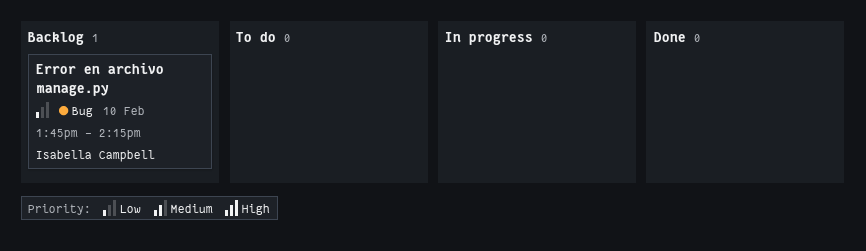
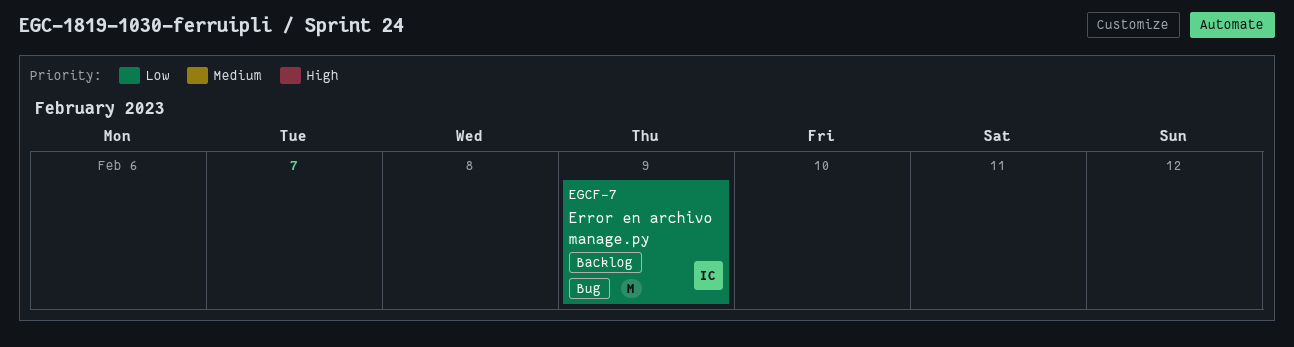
Error en archivo manage.py, day: Feb 10 -> Feb 9

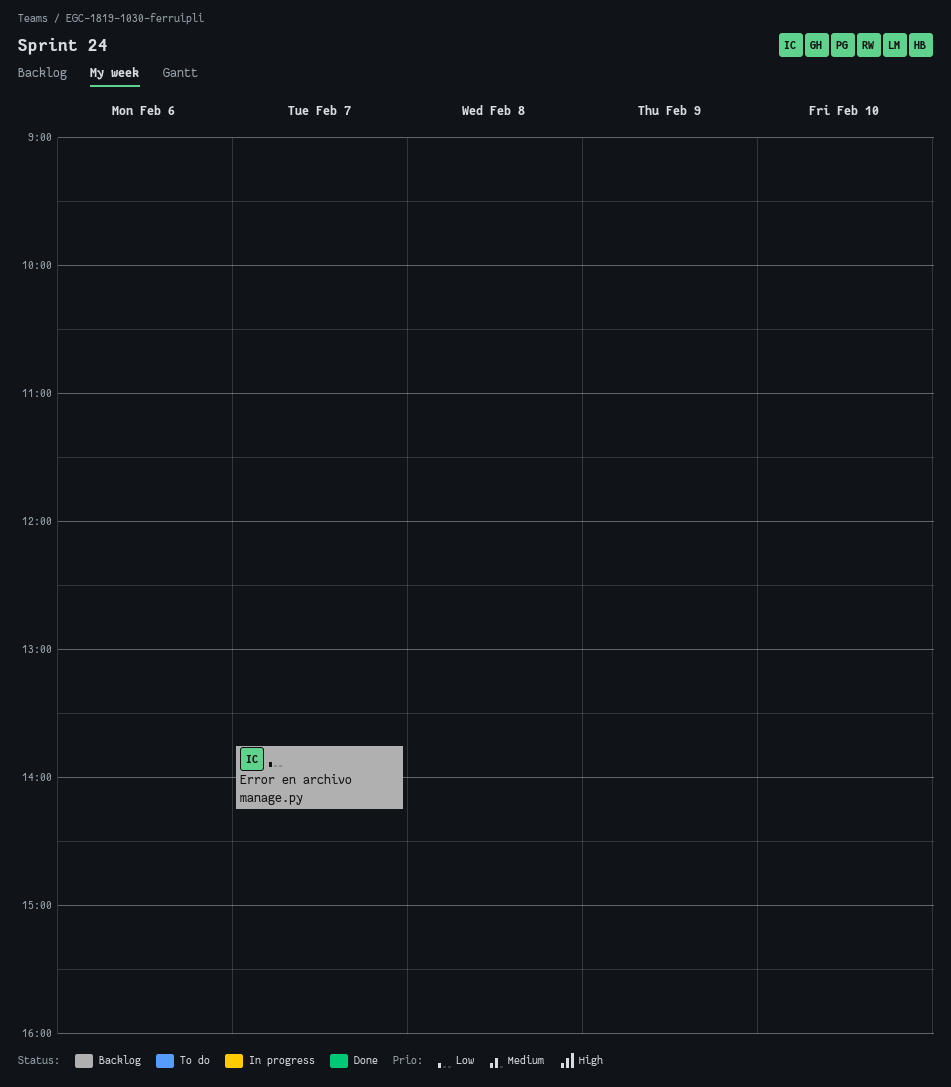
Error en archivo manage.py, day: Feb 9 -> Feb 7

